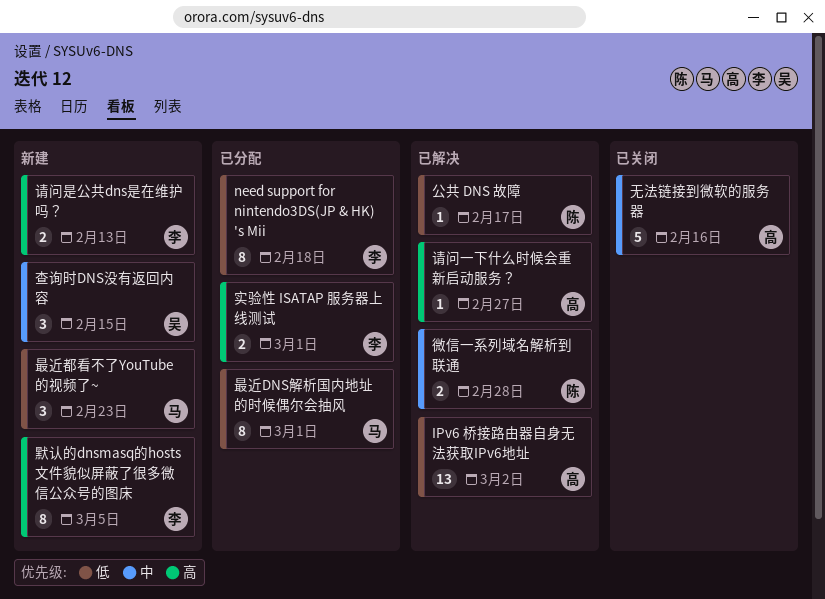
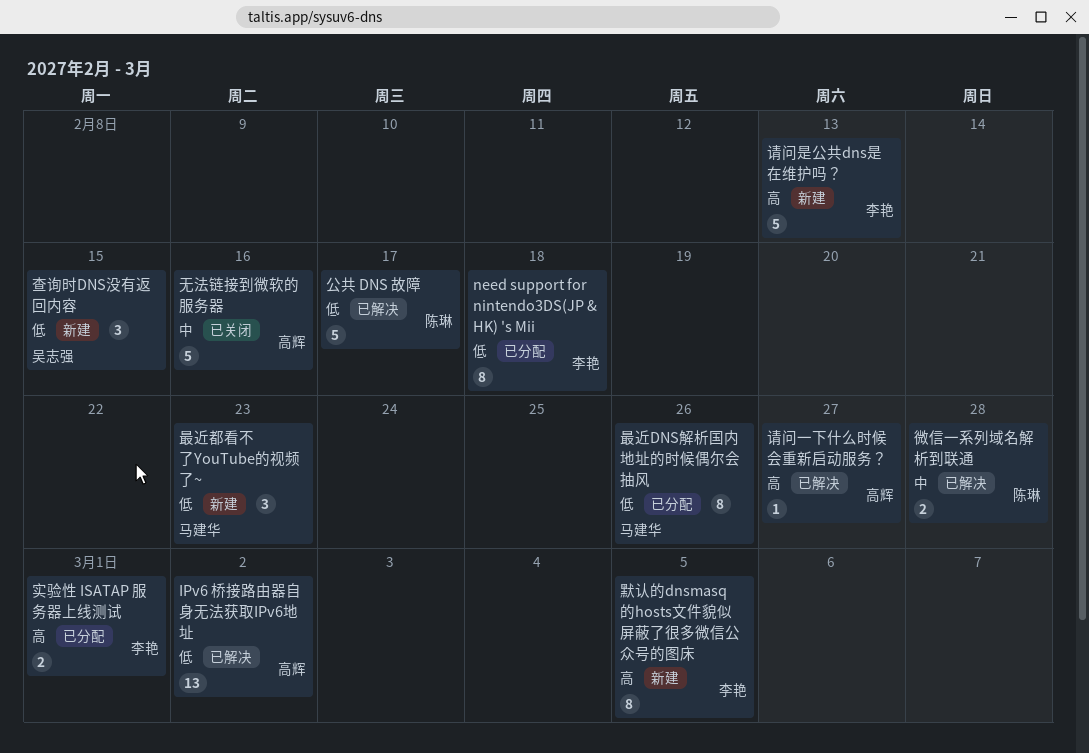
公共 DNS 故障, estimate: 1 -> 5
最近DNS解析国内地址的时候偶尔会抽风, due: Mar 1 -> Feb 26
查询时DNS没有返回内容, priority: 中 -> 低
请问是公共dns是在维护吗？, estimate: 2 -> 5

